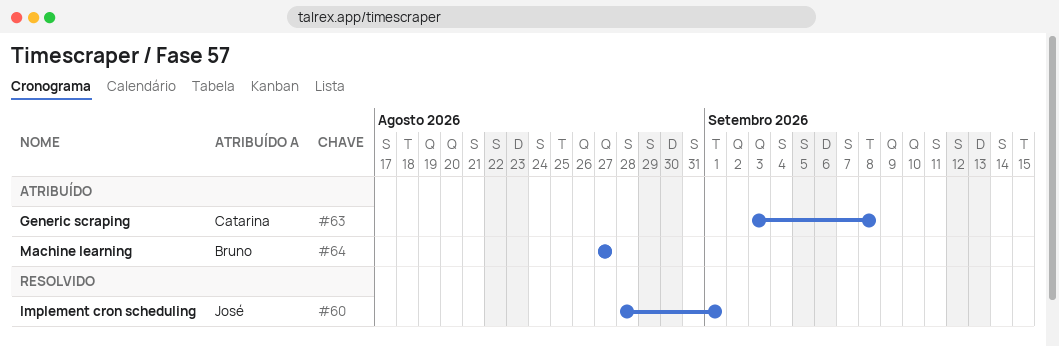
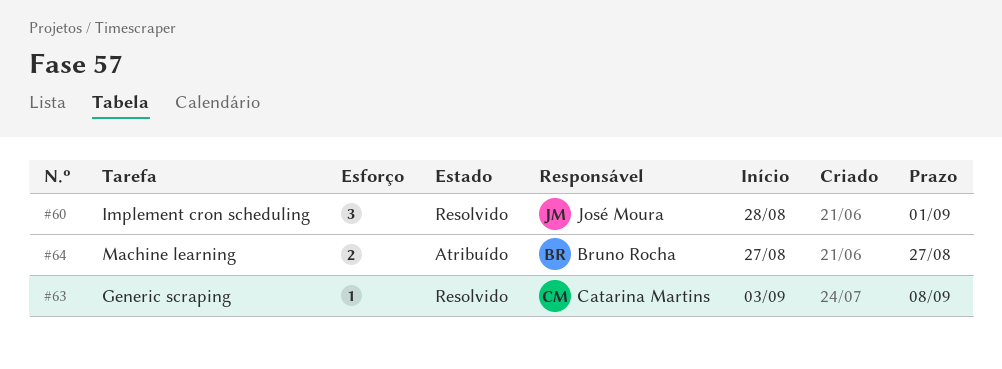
#63, status: Atribuído -> Resolvido

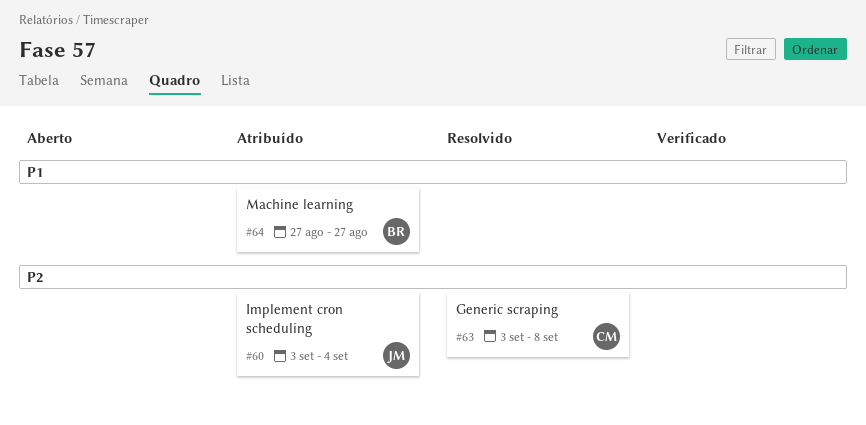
#60, status: Resolvido -> Atribuído
#60, start: Aug 28 -> Sep 3
#60, due: Sep 1 -> Sep 4

